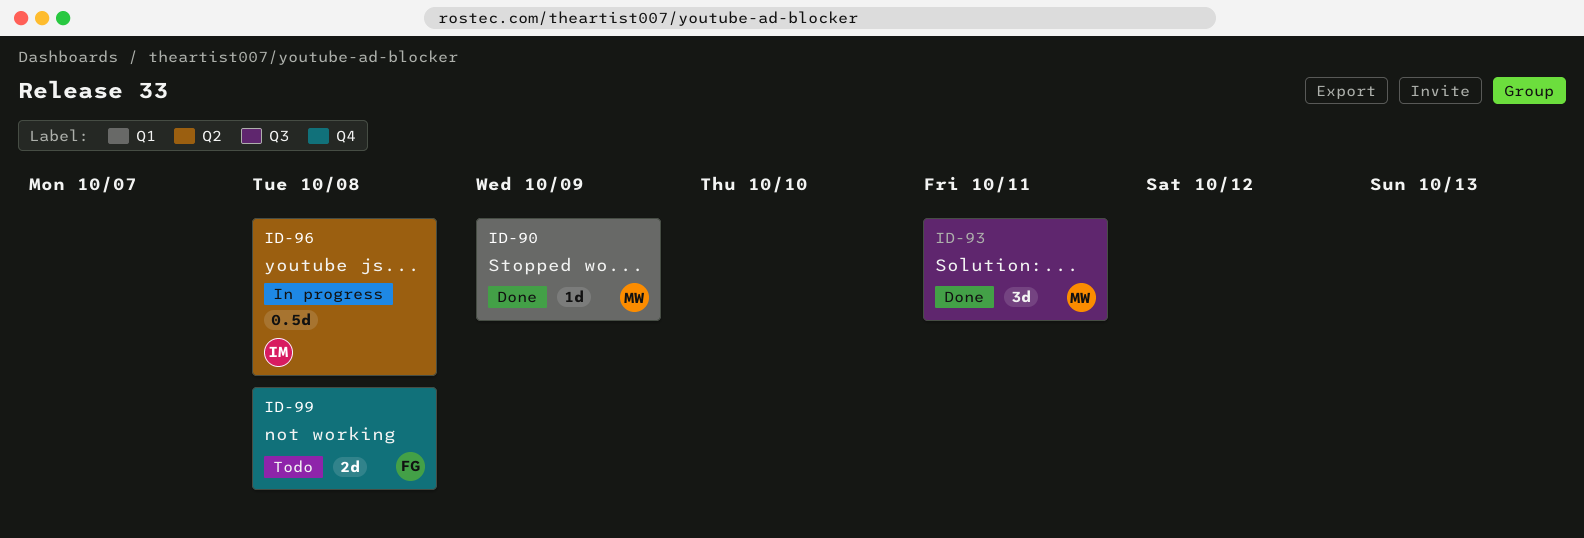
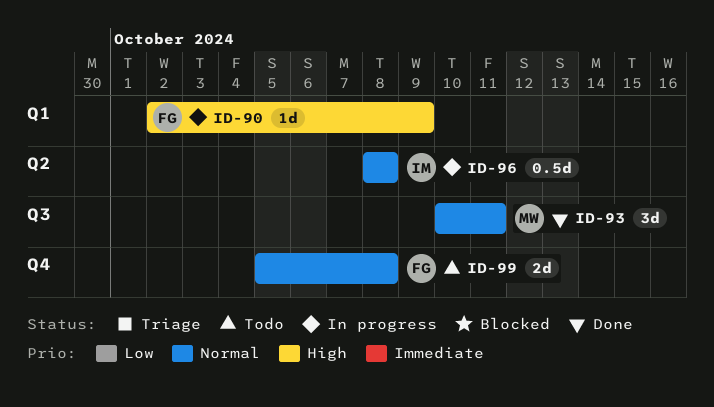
ID-90, status: Done -> In progress
ID-90, owner: MW -> FG

